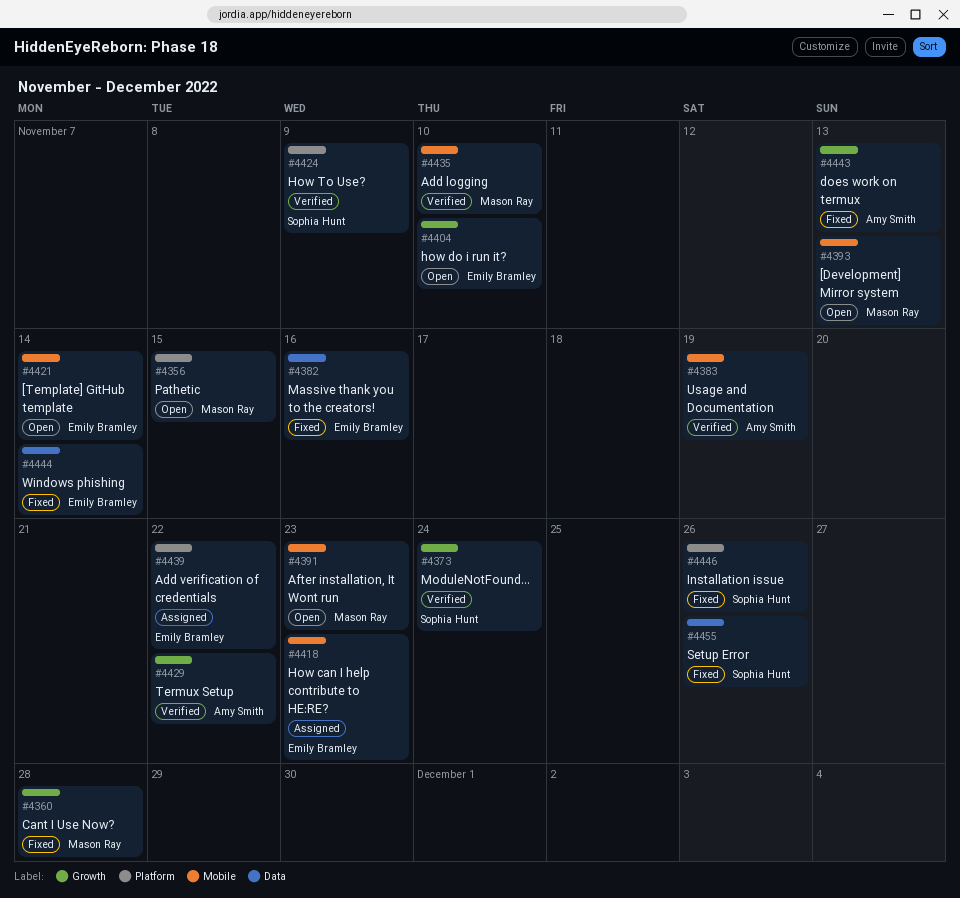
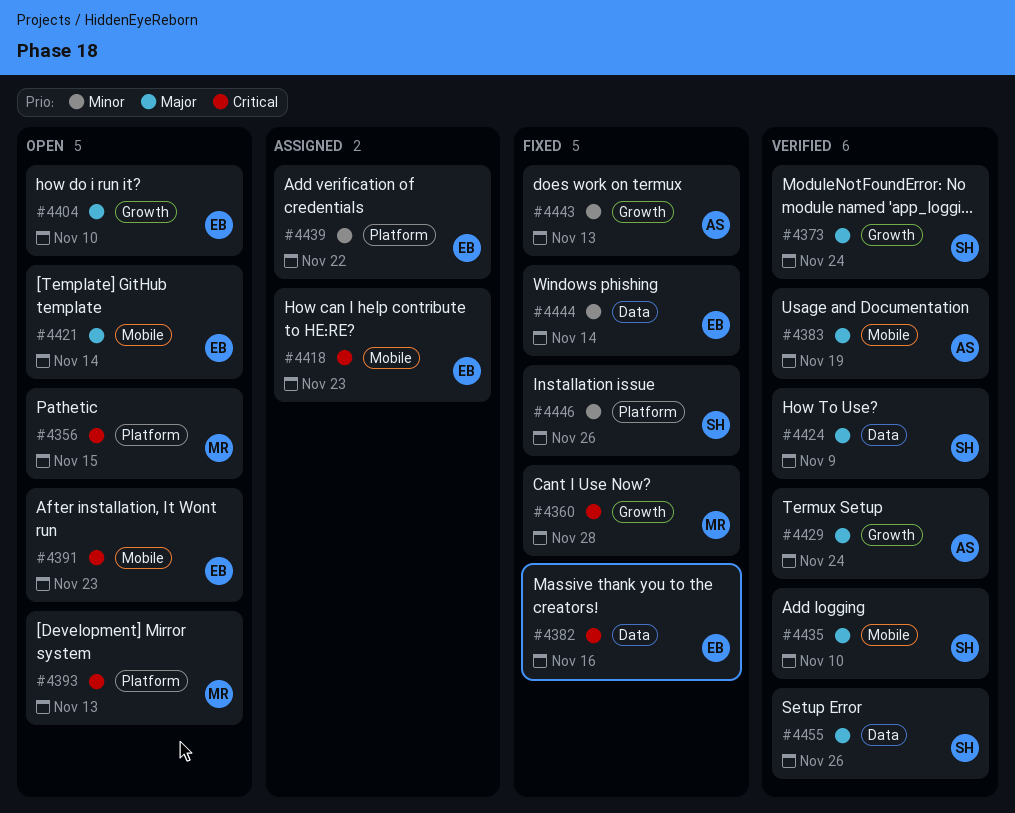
#4391, owner: Mason Ray -> Emily Bramley
#4393, label: Mobile -> Platform
#4424, label: Platform -> Data
#4429, due: Nov 22 -> Nov 24
#4435, owner: Mason Ray -> Sophia Hunt
#4455, status: Fixed -> Verified

